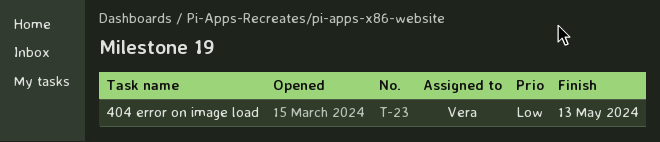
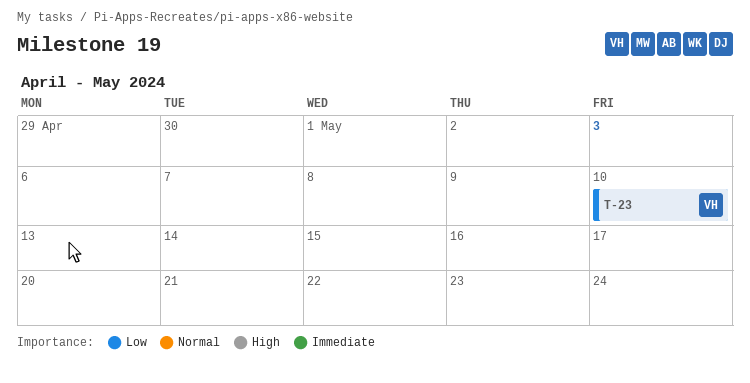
T-23, due: May 13 -> May 10

